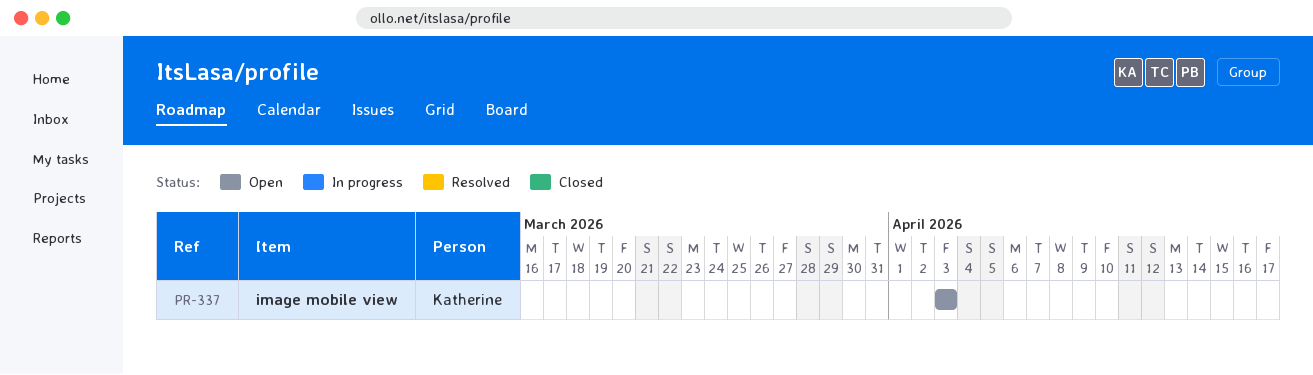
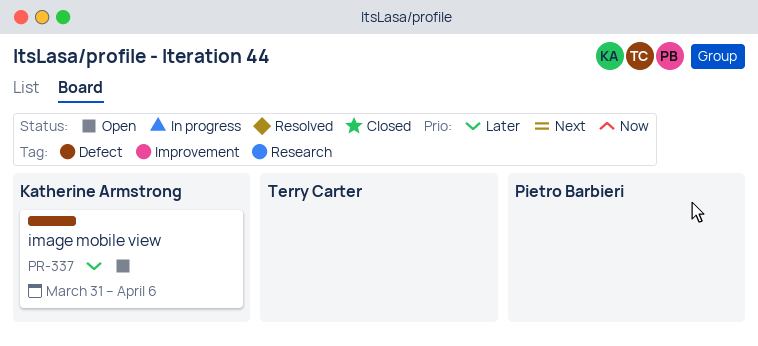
PR-337, start: Apr 3 -> Mar 31
PR-337, due: Apr 3 -> Apr 6

